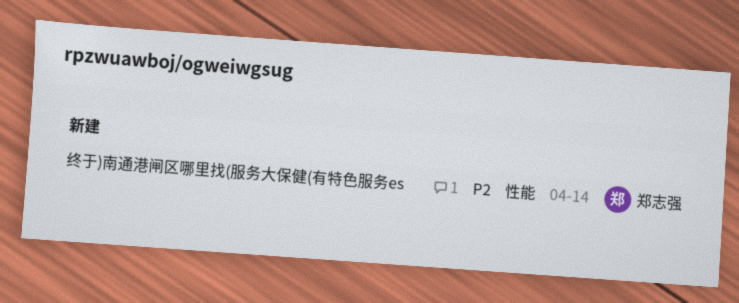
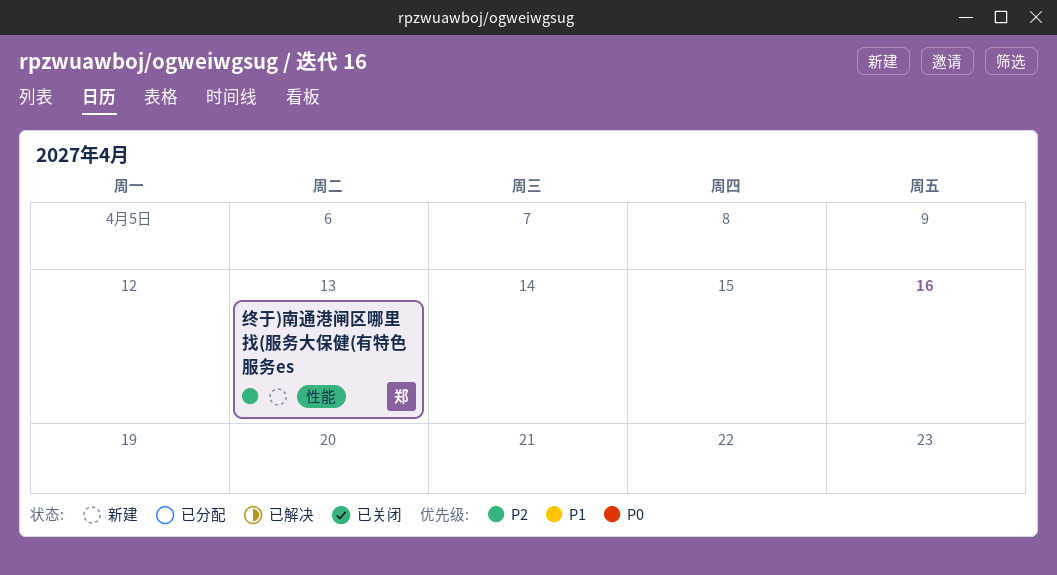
终于)南通港闸区哪里找(服务大保健(有特色服务es, due: Apr 14 -> Apr 13

